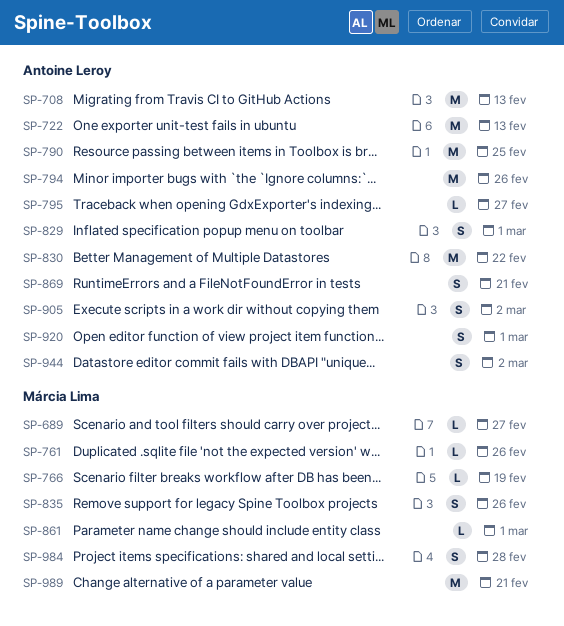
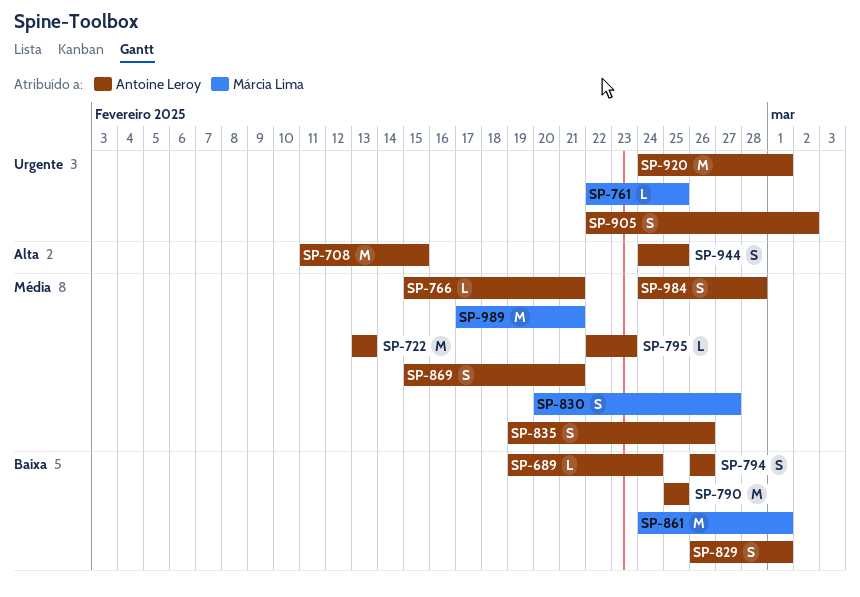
SP-689, owner: Márcia Lima -> Antoine Leroy
SP-689, due: Feb 27 -> Feb 24
SP-708, due: Feb 13 -> Feb 15
SP-761, due: Feb 26 -> Feb 25
SP-766, owner: Márcia Lima -> Antoine Leroy
SP-766, due: Feb 19 -> Feb 21
SP-794, estimate: M -> S
SP-795, due: Feb 27 -> Feb 23
SP-830, owner: Antoine Leroy -> Márcia Lima
SP-830, estimate: M -> S
SP-830, due: Feb 22 -> Feb 27
SP-835, owner: Márcia Lima -> Antoine Leroy
SP-861, estimate: L -> M
SP-920, estimate: S -> M
SP-944, due: Mar 2 -> Feb 25
SP-984, owner: Márcia Lima -> Antoine Leroy

